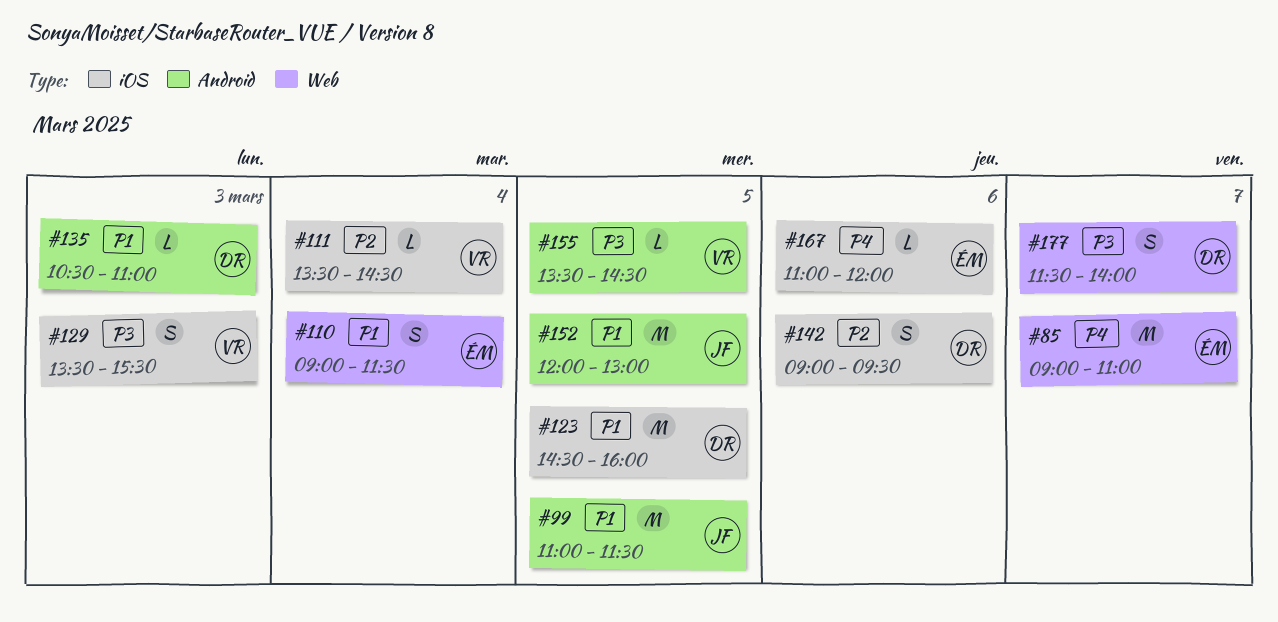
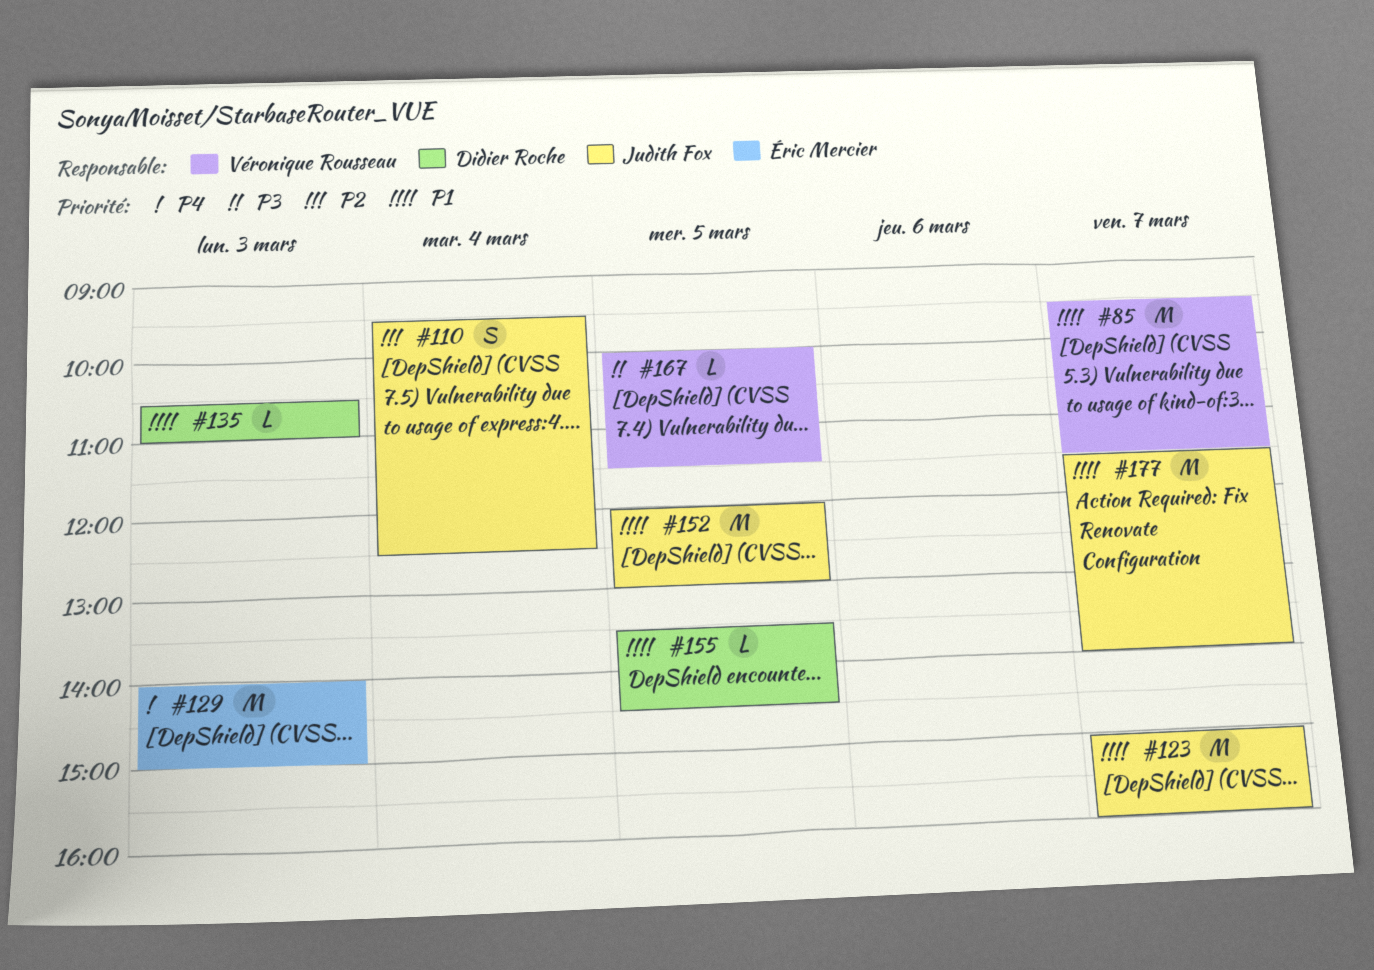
#85, owner: Éric Mercier -> Véronique Rousseau
#85, priority: P4 -> P1
#85, begins: 09:00 -> 09:30
#85, ends: 11:00 -> 11:30
#99: present -> none
#110, owner: Éric Mercier -> Judith Fox
#110, priority: P1 -> P2
#110, begins: 09:00 -> 09:30
#110, ends: 11:30 -> 12:30
#111: present -> none
#123, owner: Didier Roche -> Judith Fox
#123, day: Mar 5 -> Mar 7
#123, begins: 14:30 -> 15:00
#129, owner: Véronique Rousseau -> Éric Mercier
#129, priority: P3 -> P4
#129, estimate: S -> M
#129, begins: 13:30 -> 14:00
#129, ends: 15:30 -> 15:00
#142: present -> none
#155, owner: Véronique Rousseau -> Didier Roche
#155, priority: P3 -> P1
#167, owner: Éric Mercier -> Véronique Rousseau
#167, priority: P4 -> P3
#167, day: Mar 6 -> Mar 5
#167, begins: 11:00 -> 10:00
#167, ends: 12:00 -> 11:30
#177, owner: Didier Roche -> Judith Fox
#177, priority: P3 -> P1
#177, estimate: S -> M

